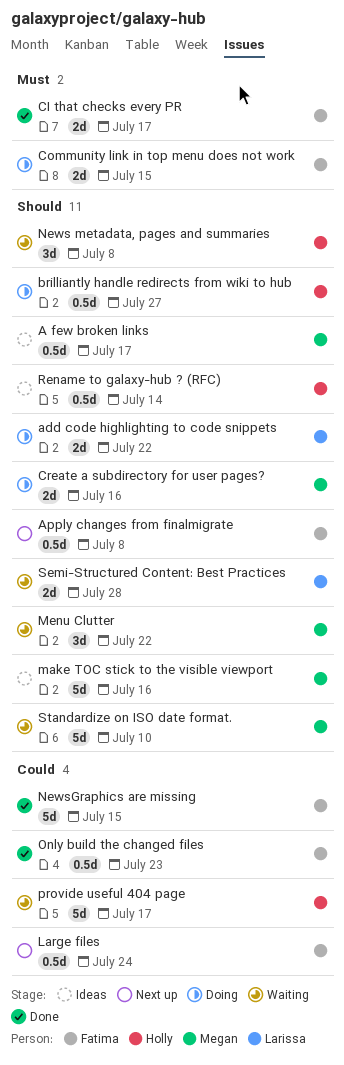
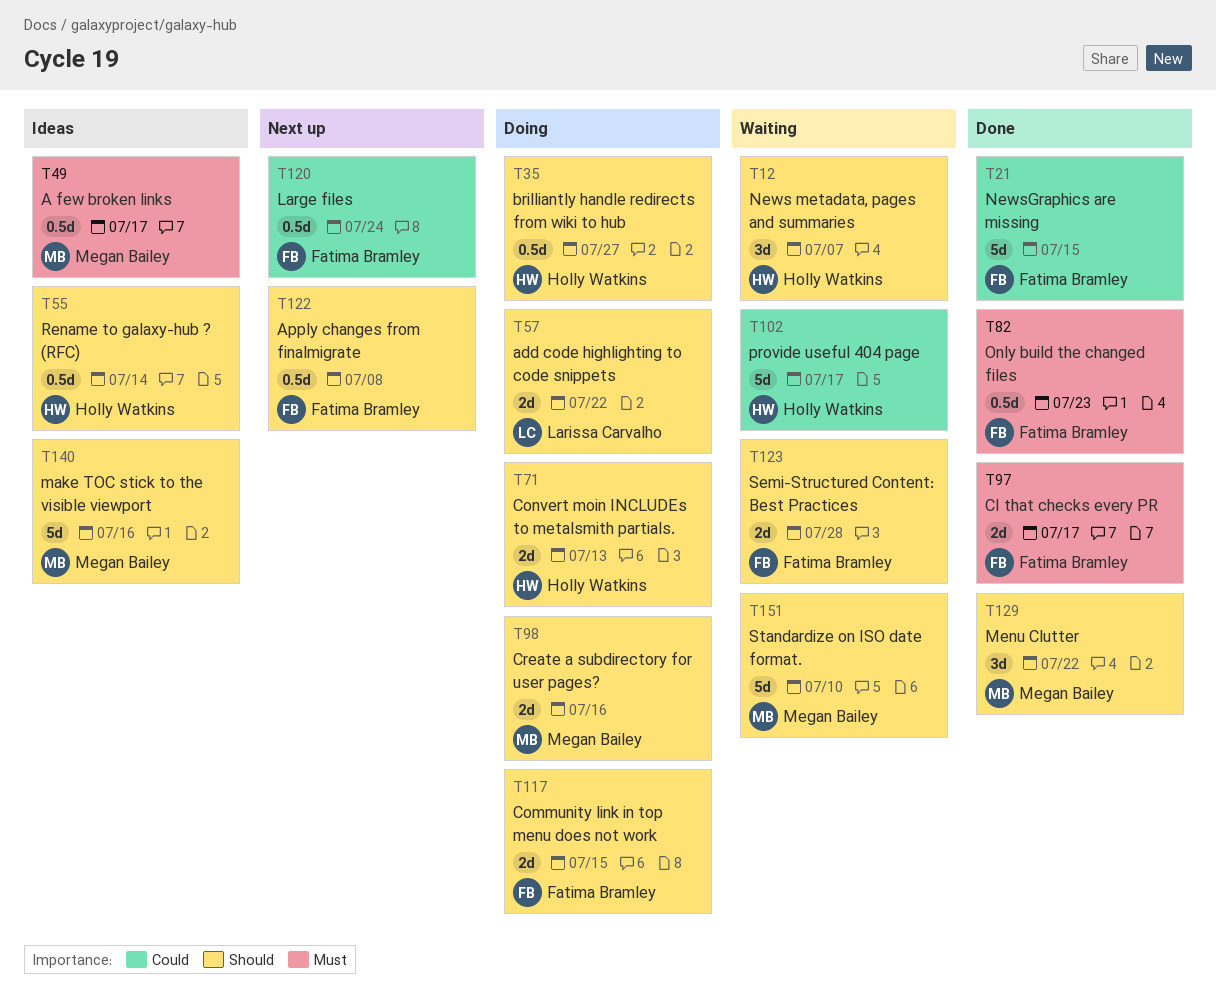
A few broken links, priority: Should -> Must
Community link in top menu does not work, priority: Must -> Should
Convert moin INCLUDEs to metalsmith partials.: none -> present
Menu Clutter, status: Waiting -> Done
News metadata, pages and summaries, due: Jul 8 -> Jul 7
Only build the changed files, priority: Could -> Must
Semi-Structured Content: Best Practices, owner: Larissa Carvalho -> Fatima Bramley

